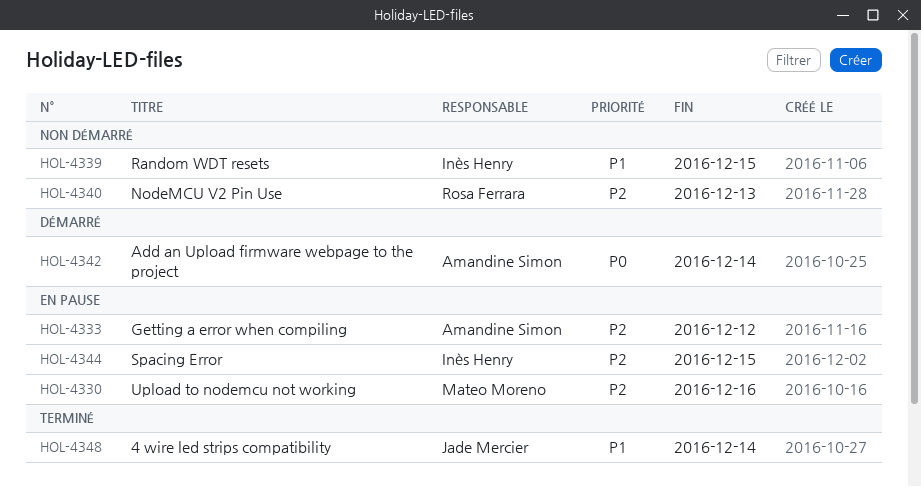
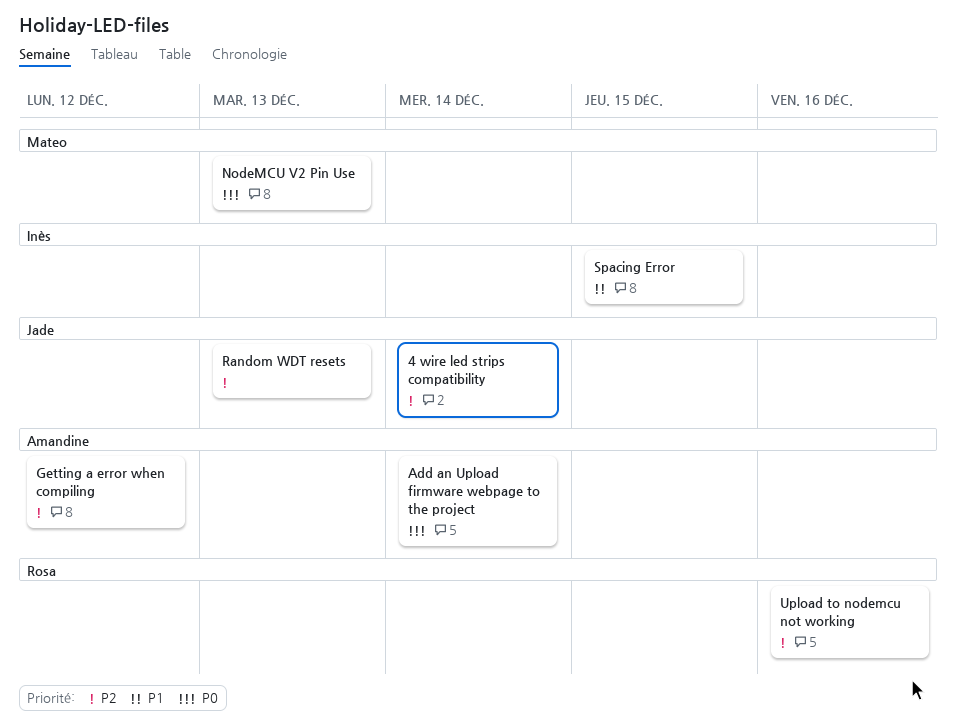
4 wire led strips compatibility, priority: P1 -> P2
NodeMCU V2 Pin Use, owner: Rosa Ferrara -> Mateo Moreno
NodeMCU V2 Pin Use, priority: P2 -> P0
Random WDT resets, owner: Inès Henry -> Jade Mercier
Random WDT resets, priority: P1 -> P2
Random WDT resets, due: Dec 15 -> Dec 13
Spacing Error, priority: P2 -> P1
Upload to nodemcu not working, owner: Mateo Moreno -> Rosa Ferrara

